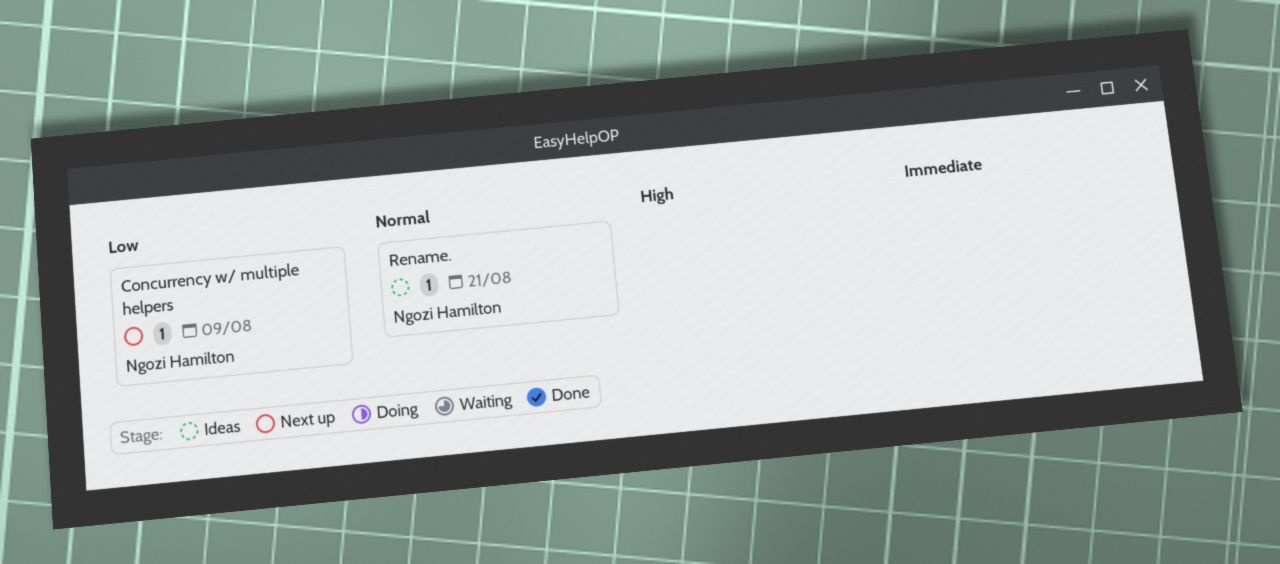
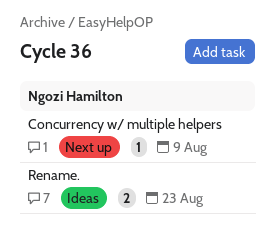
Rename., estimate: 1 -> 2
Rename., due: Aug 21 -> Aug 23

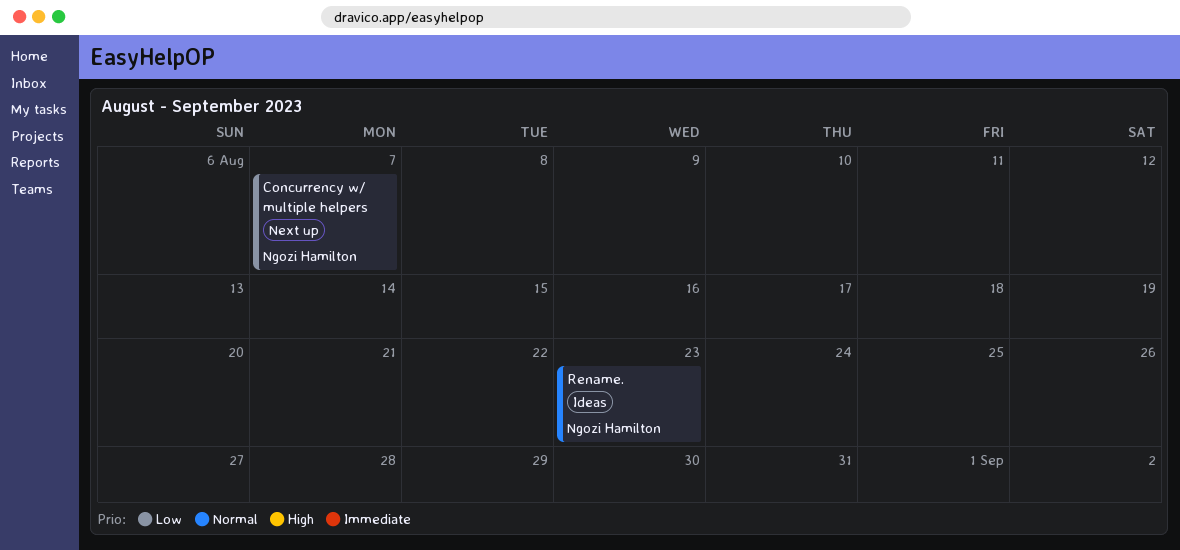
Concurrency w/ multiple helpers, due: Aug 9 -> Aug 7

